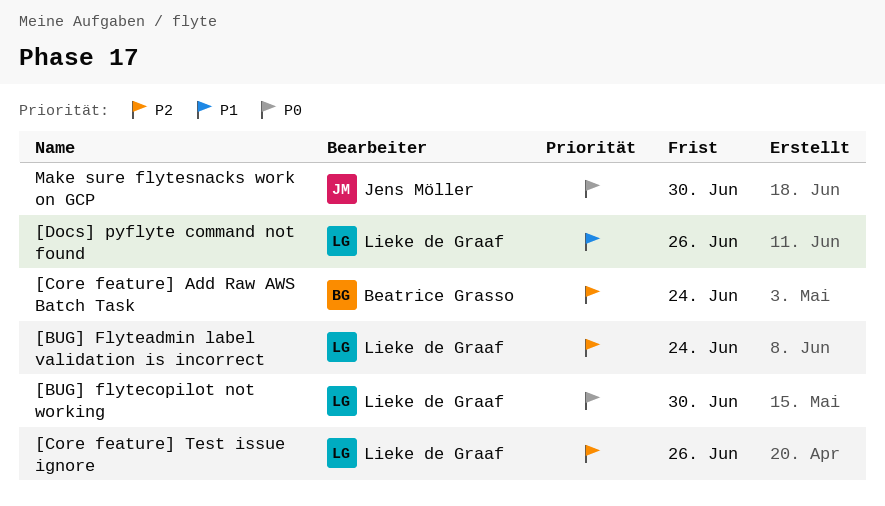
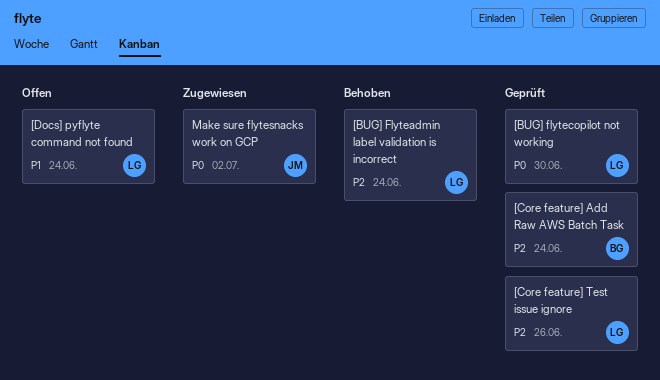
[Docs] pyflyte command not found, due: Jun 26 -> Jun 24
Make sure flytesnacks work on GCP, due: Jun 30 -> Jul 2

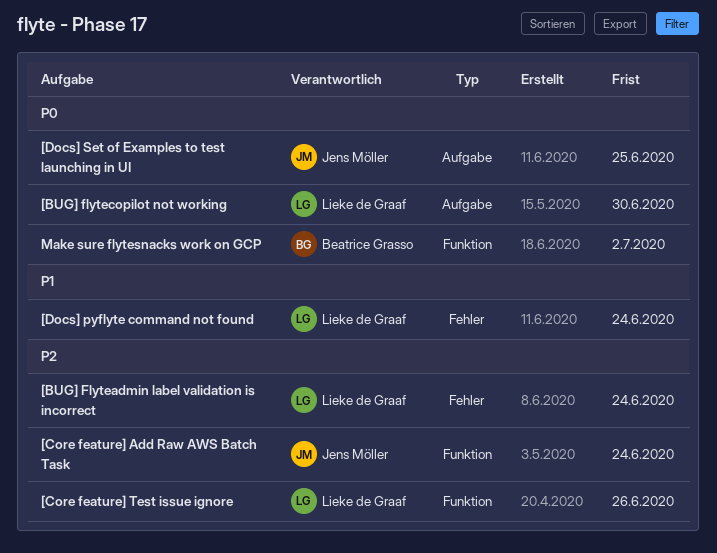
[Core feature] Add Raw AWS Batch Task, owner: Beatrice Grasso -> Jens Möller
[Docs] Set of Examples to test launching in UI: none -> present
Make sure flytesnacks work on GCP, owner: Jens Möller -> Beatrice Grasso

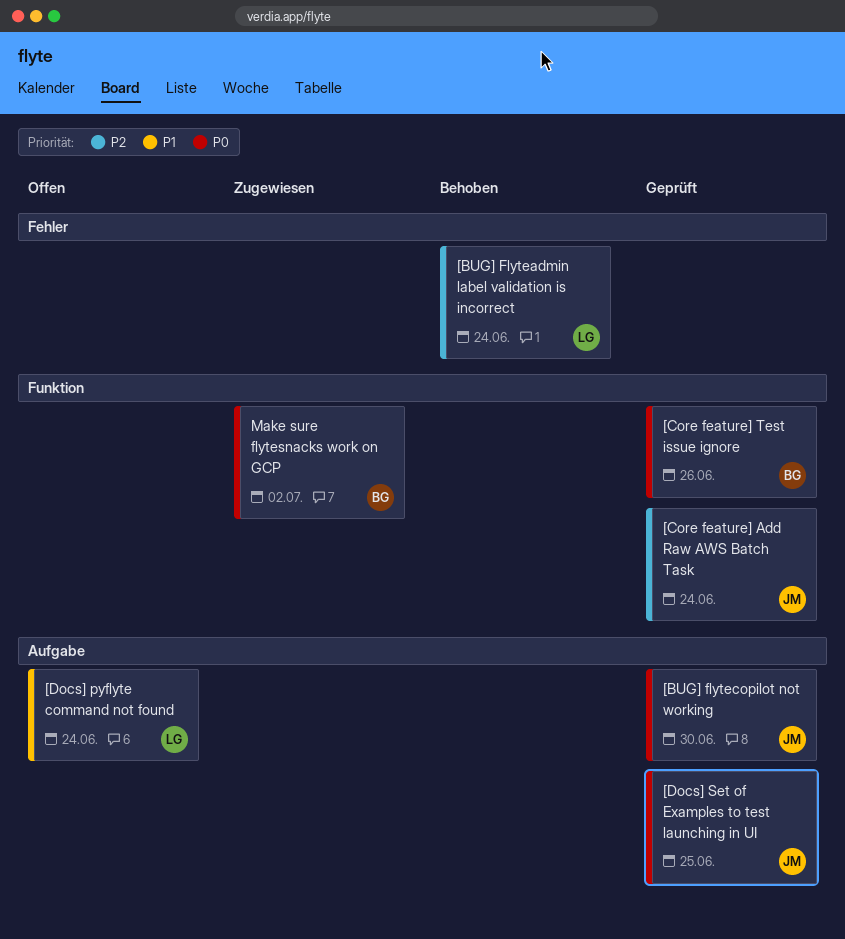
[BUG] flytecopilot not working, owner: Lieke de Graaf -> Jens Möller
[Core feature] Test issue ignore, owner: Lieke de Graaf -> Beatrice Grasso
[Core feature] Test issue ignore, priority: P2 -> P0
[Docs] pyflyte command not found, label: Fehler -> Aufgabe

